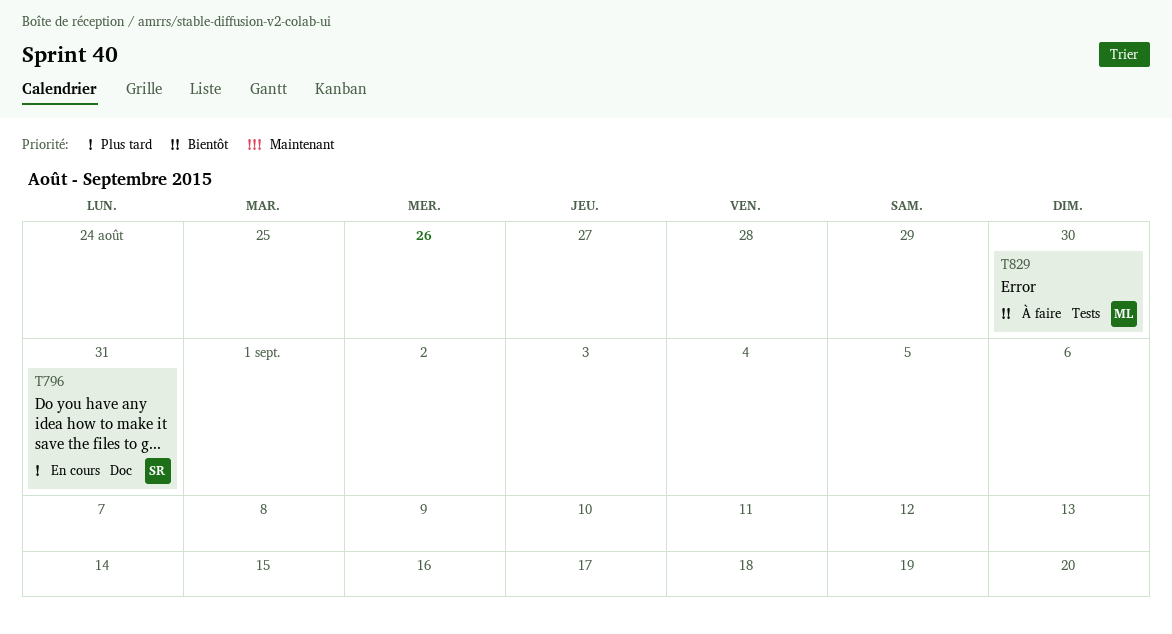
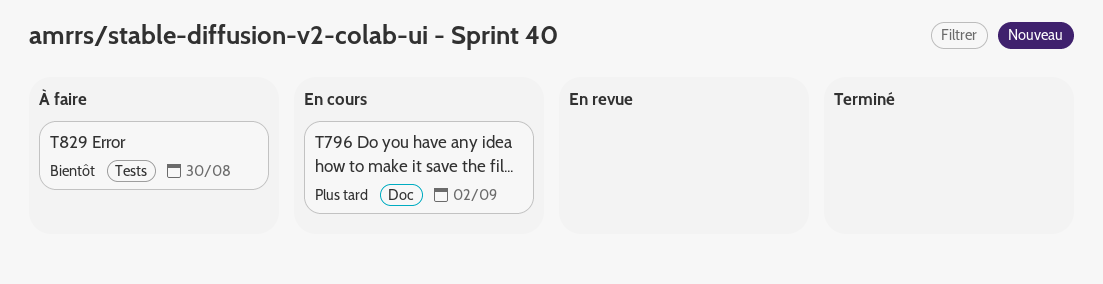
T796, due: Aug 31 -> Sep 2

